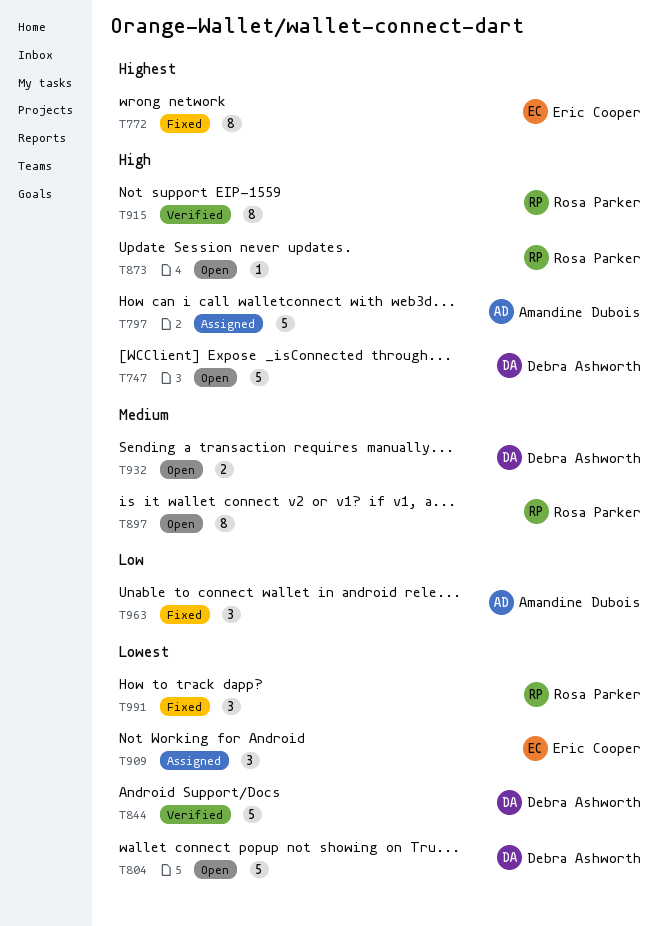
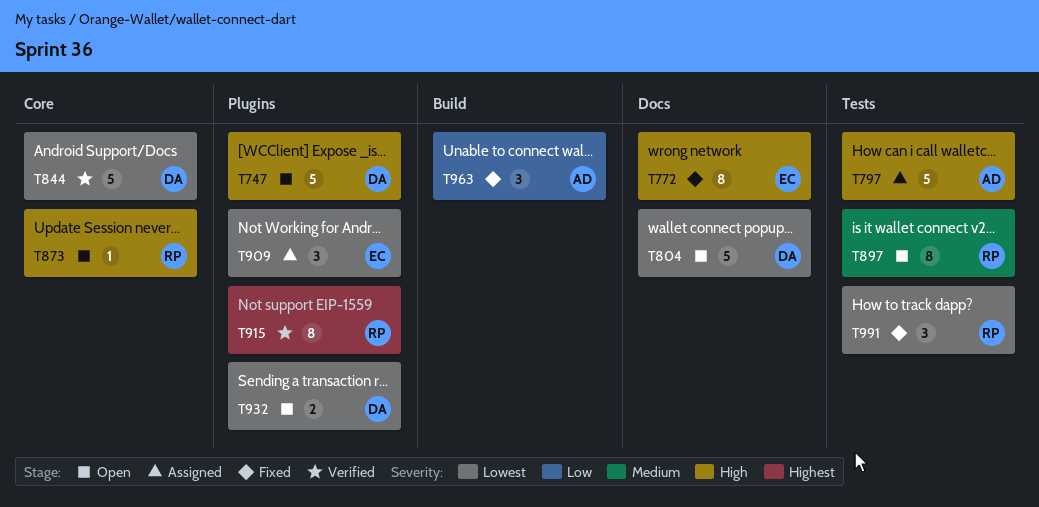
T772, priority: Highest -> High
T915, priority: High -> Highest
T932, priority: Medium -> Lowest

